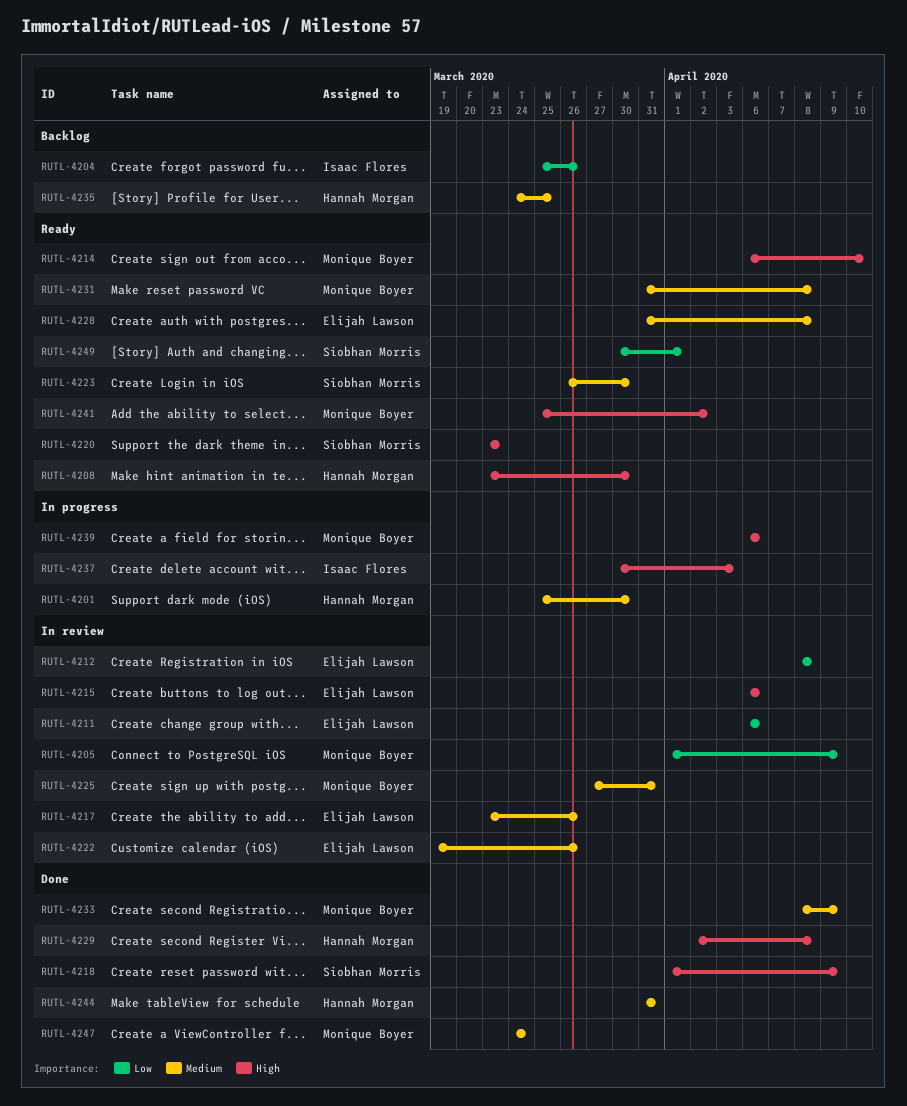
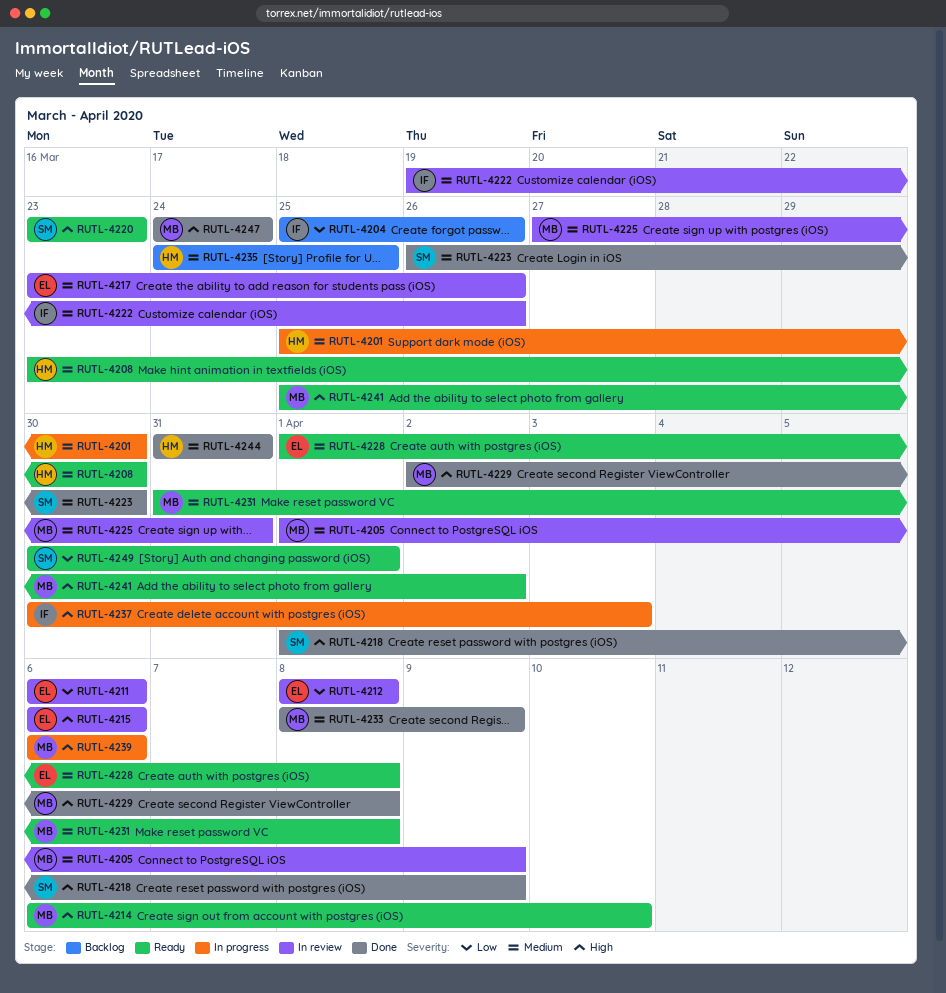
RUTL-4205, priority: Low -> Medium
RUTL-4208, priority: High -> Medium
RUTL-4222, owner: Elijah Lawson -> Isaac Flores
RUTL-4223, status: Ready -> Done
RUTL-4228, start: Mar 31 -> Apr 1
RUTL-4229, owner: Hannah Morgan -> Monique Boyer
RUTL-4247, priority: Medium -> High

